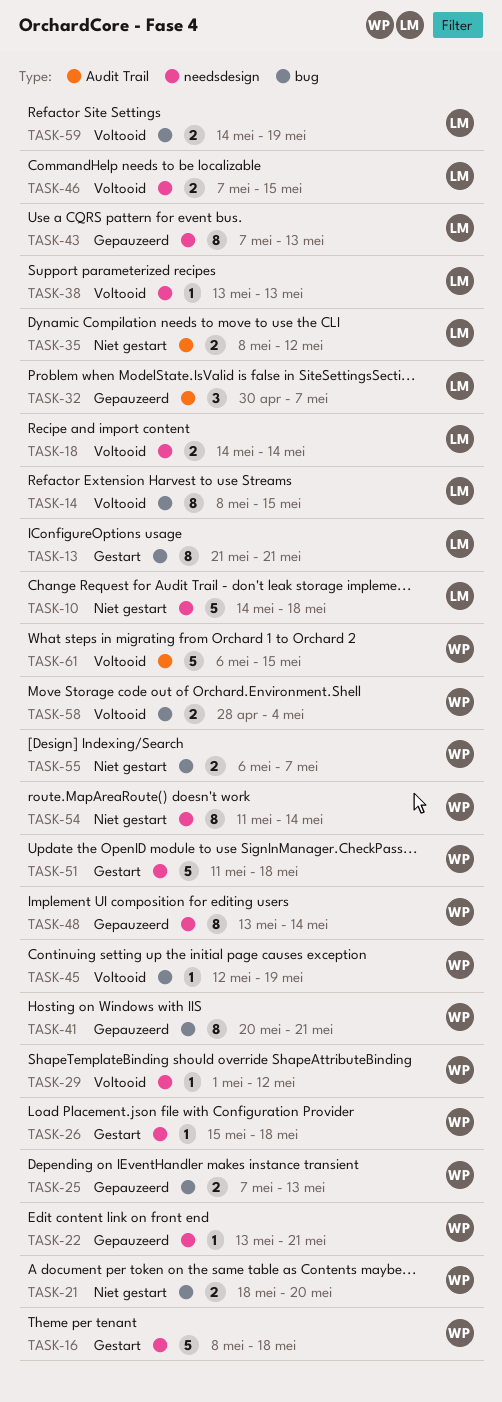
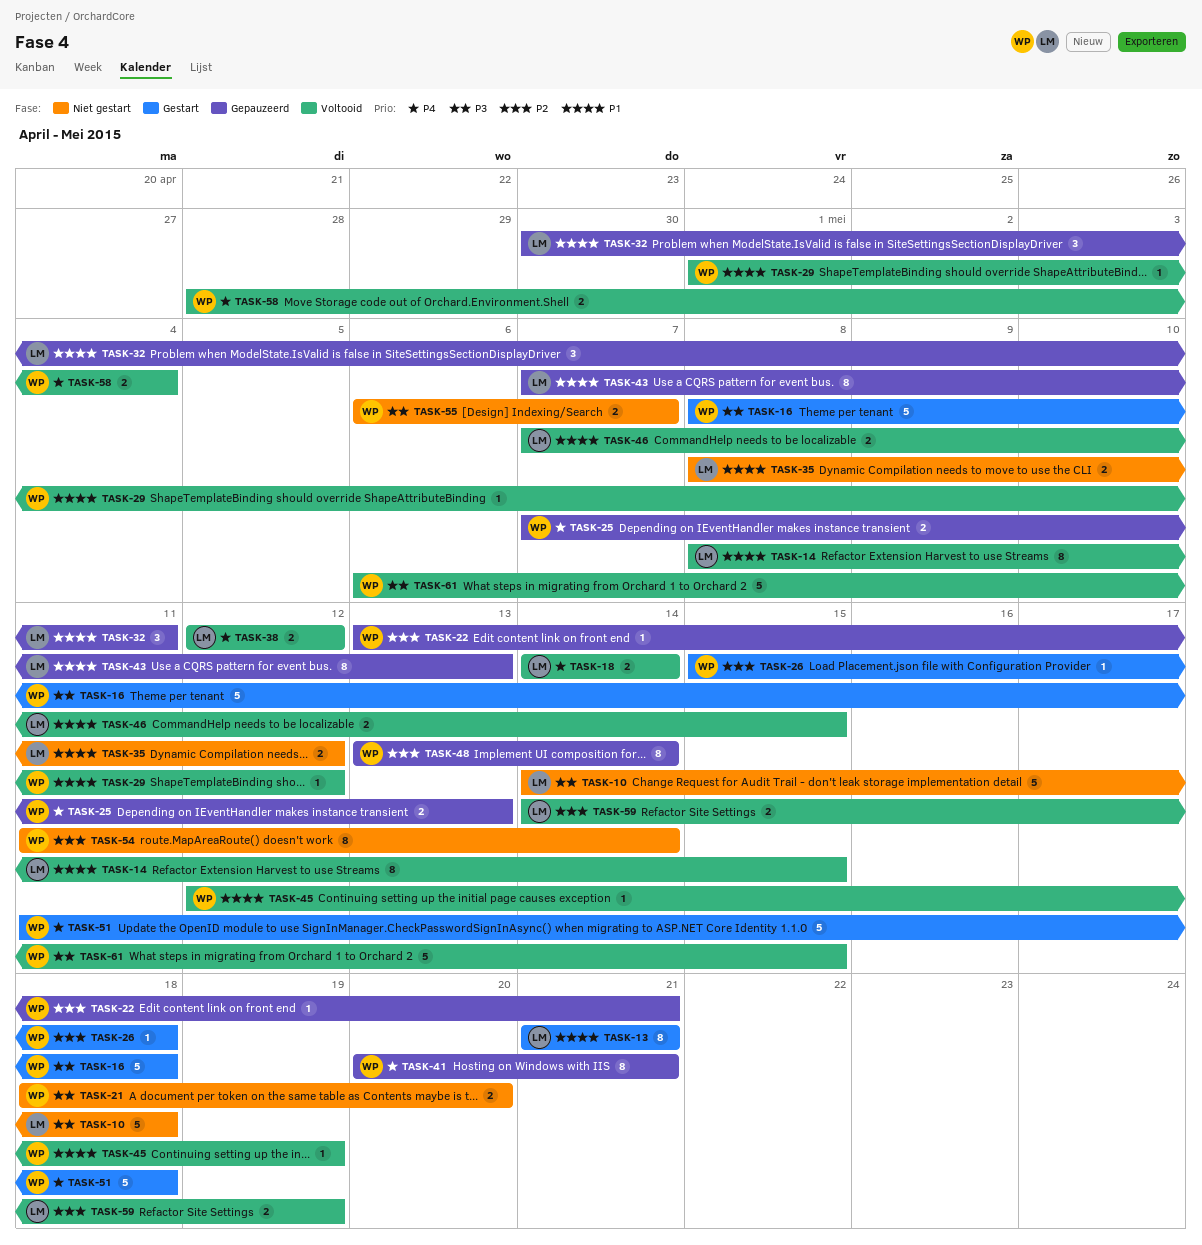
TASK-32, due: May 7 -> May 11
TASK-38, estimate: 1 -> 2
TASK-38, start: May 13 -> May 12
TASK-38, due: May 13 -> May 12

